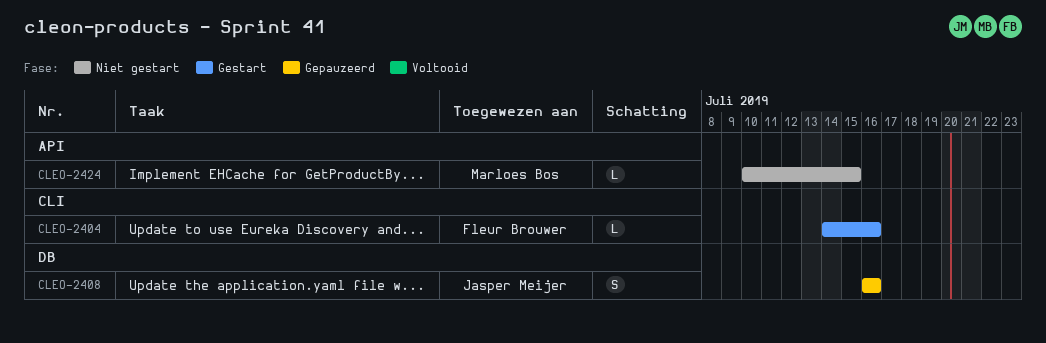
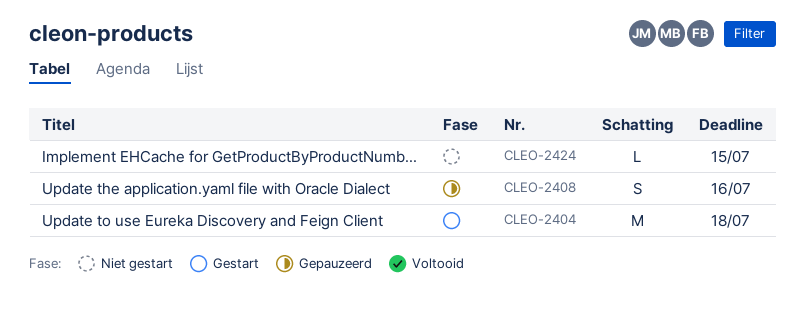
CLEO-2404, estimate: L -> M
CLEO-2404, due: Jul 16 -> Jul 18

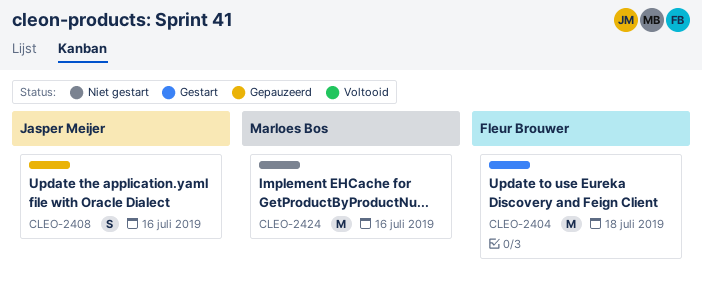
CLEO-2424, estimate: L -> M
CLEO-2424, due: Jul 15 -> Jul 16

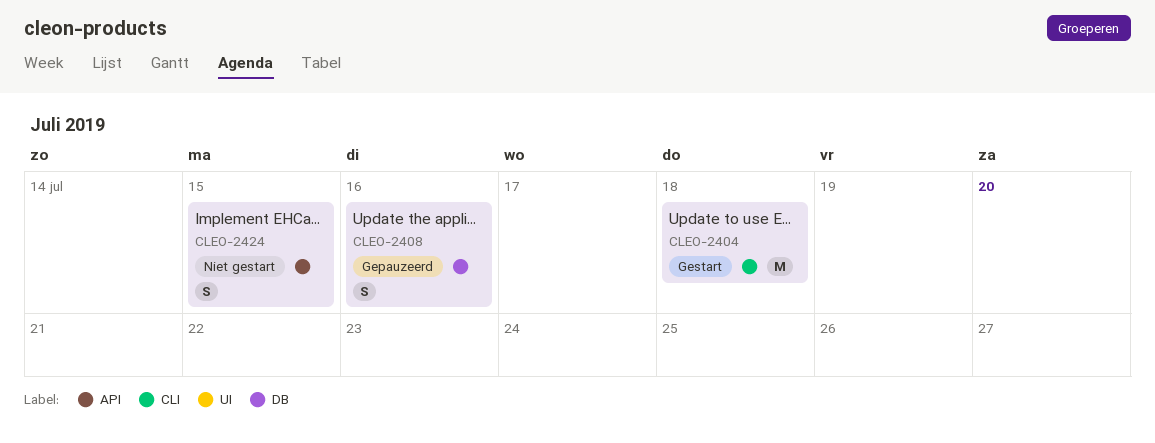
CLEO-2424, estimate: M -> S
CLEO-2424, due: Jul 16 -> Jul 15

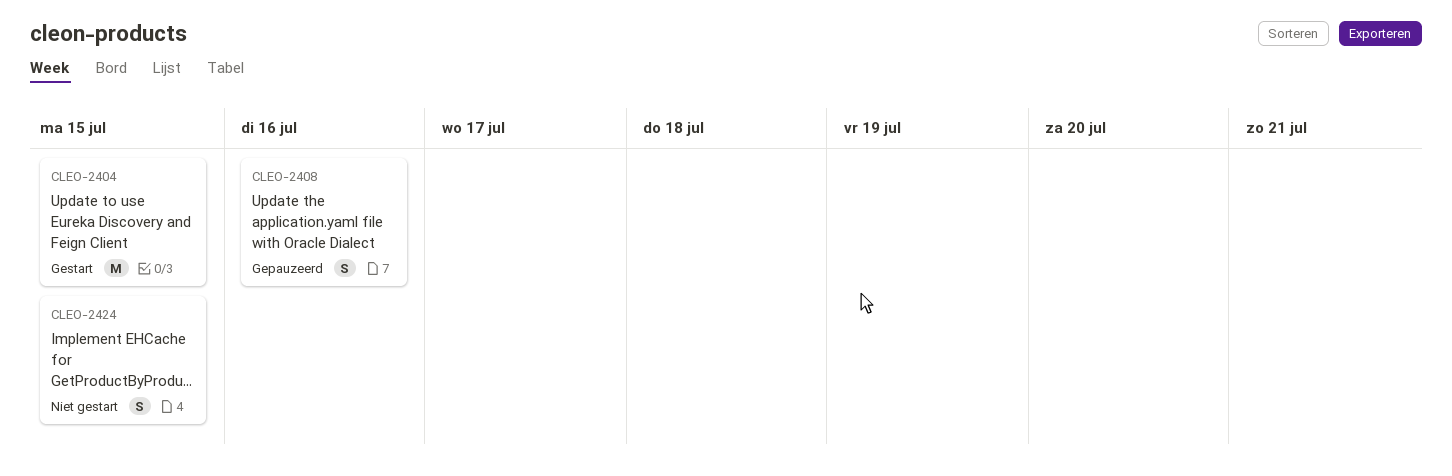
CLEO-2404, due: Jul 18 -> Jul 15

